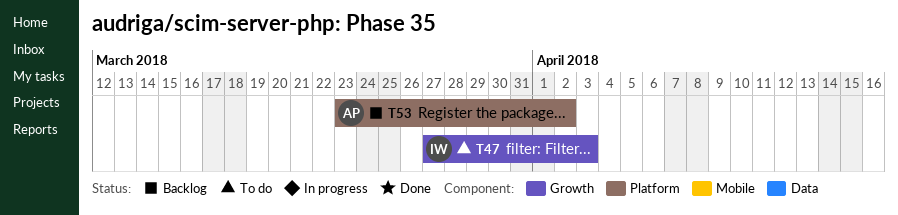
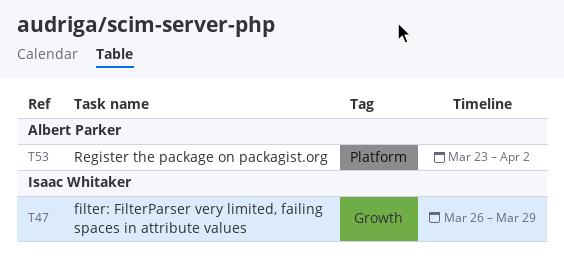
T47, start: Mar 27 -> Mar 26
T47, due: Apr 3 -> Mar 29

